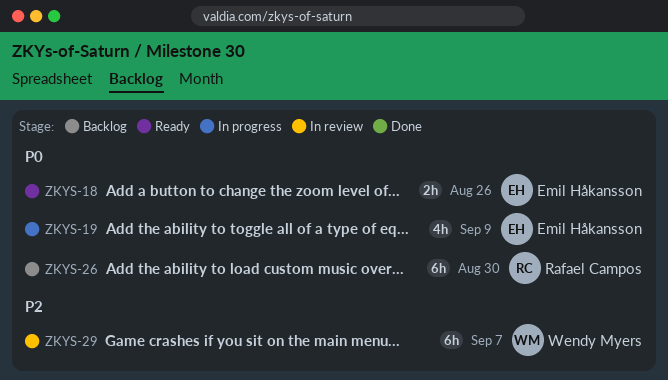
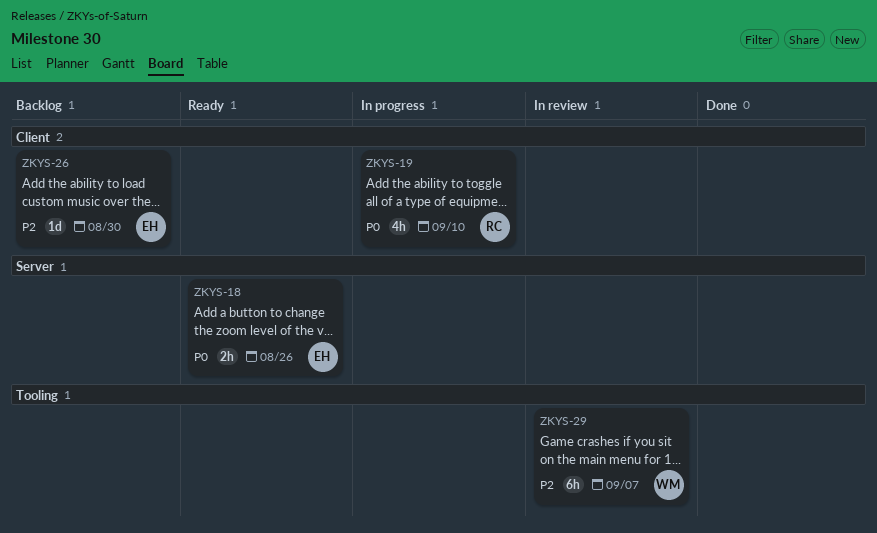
ZKYS-19, owner: Emil Håkansson -> Rafael Campos
ZKYS-19, due: Sep 9 -> Sep 10
ZKYS-26, owner: Rafael Campos -> Emil Håkansson
ZKYS-26, priority: P0 -> P2
ZKYS-26, estimate: 6h -> 1d

